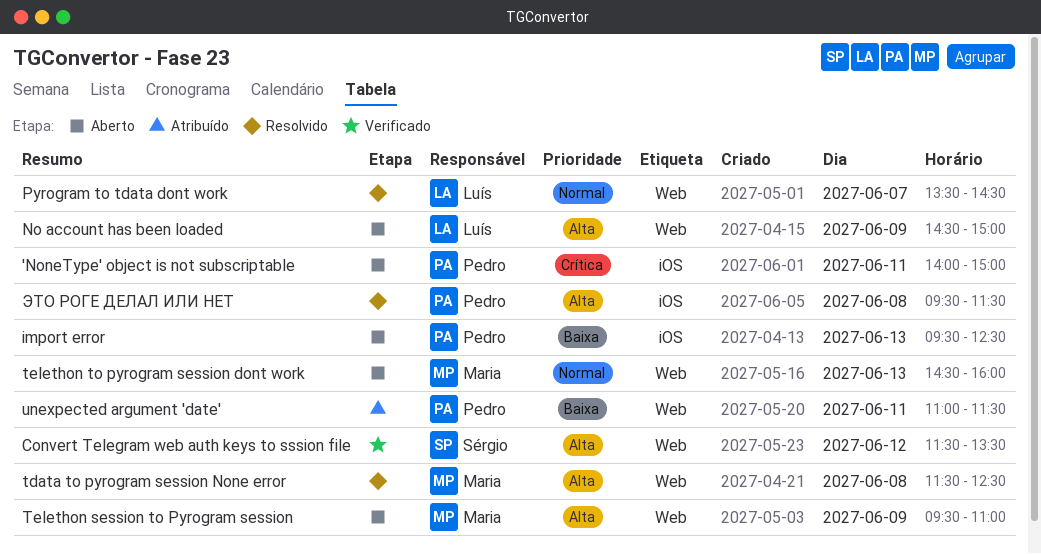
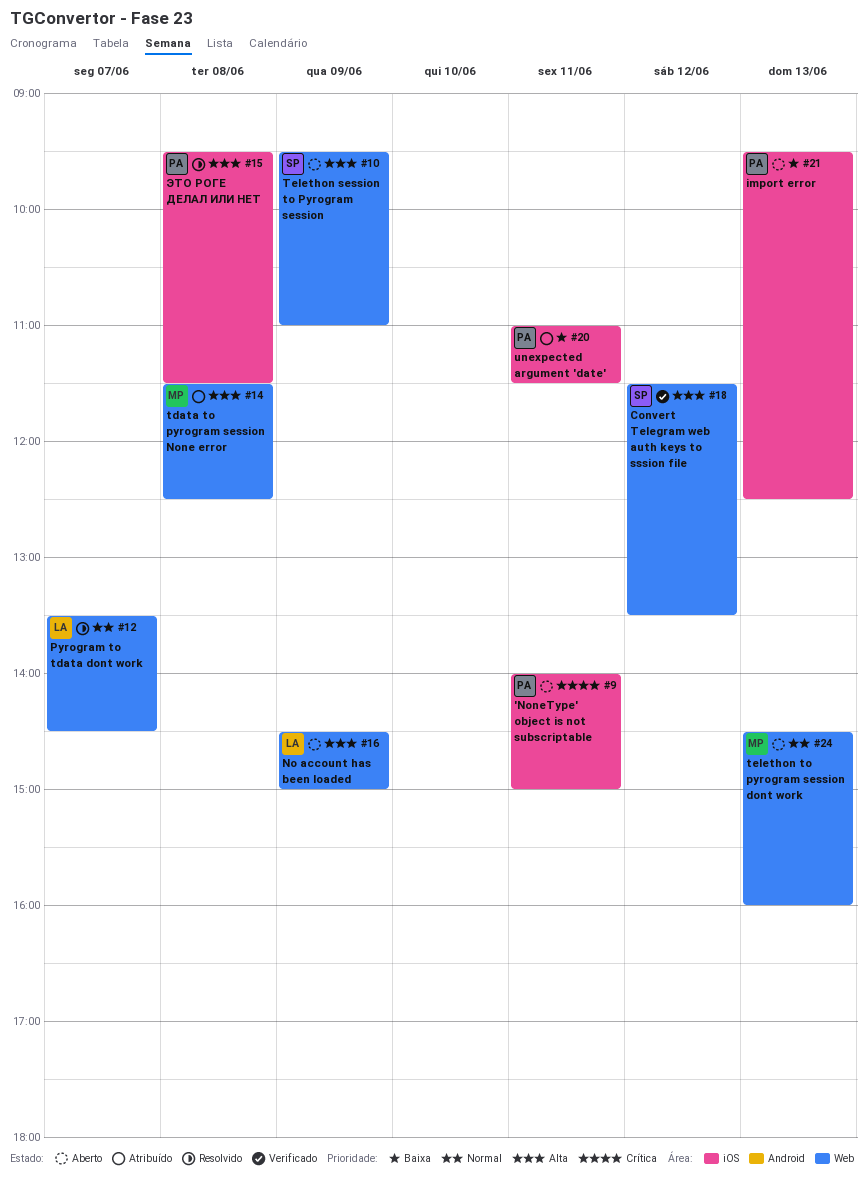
tdata to pyrogram session None error, status: Resolvido -> Atribuído
Telethon session to Pyrogram session, owner: Maria -> Sérgio
unexpected argument 'date', label: Web -> iOS

